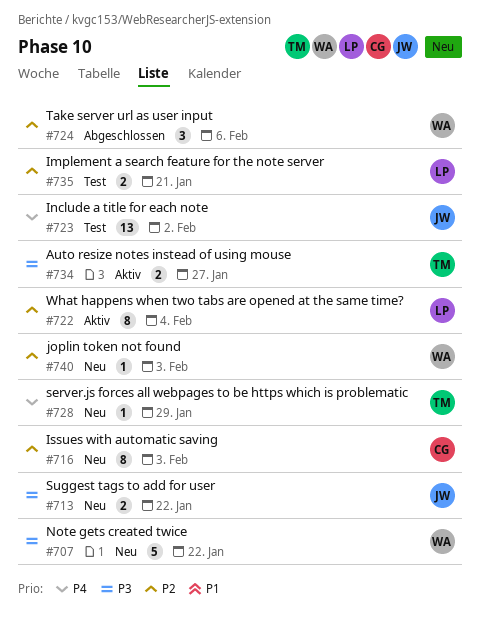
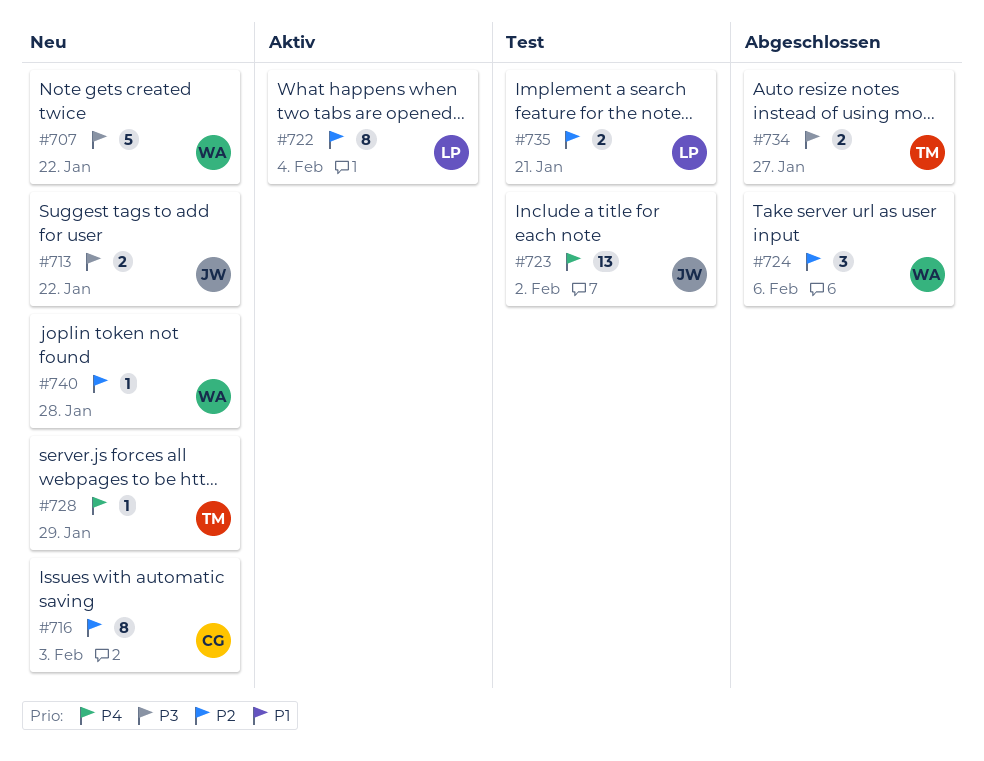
#734, status: Aktiv -> Abgeschlossen
#740, due: Feb 3 -> Jan 28

